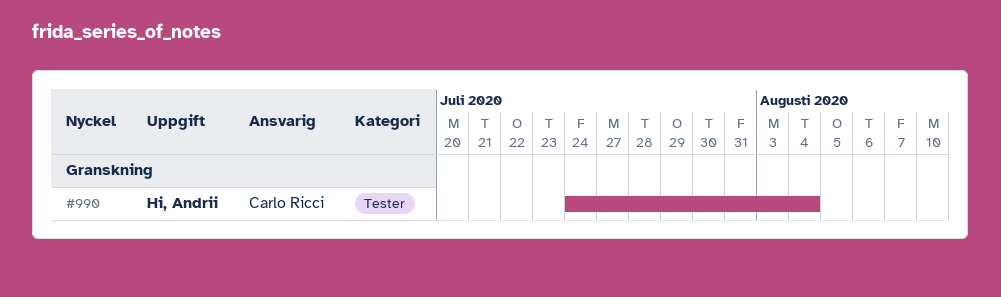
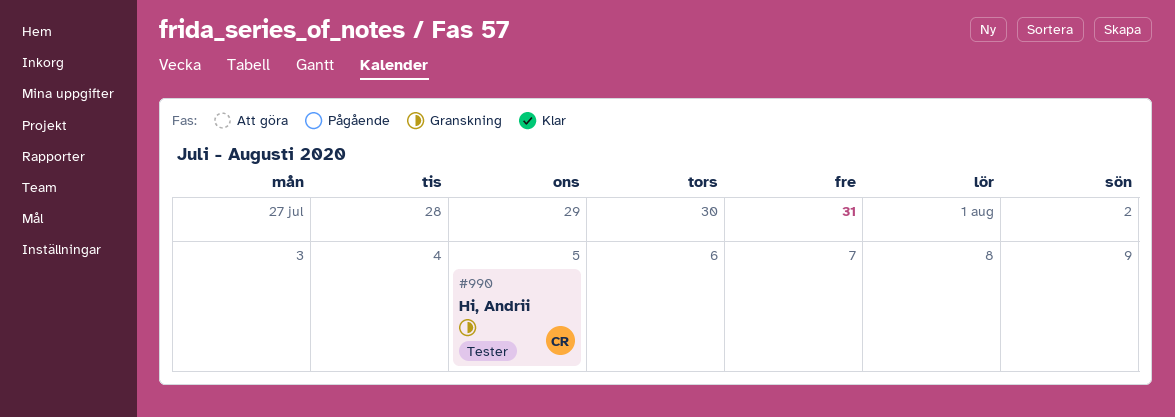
#990, due: Aug 4 -> Aug 5

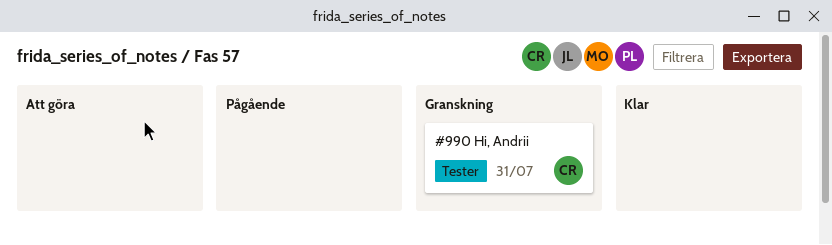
#990, due: Aug 5 -> Jul 31

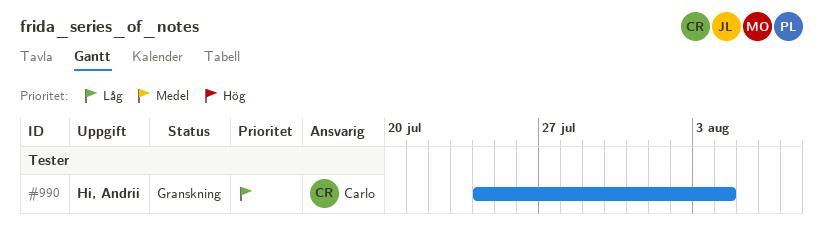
#990, due: Jul 31 -> Aug 4

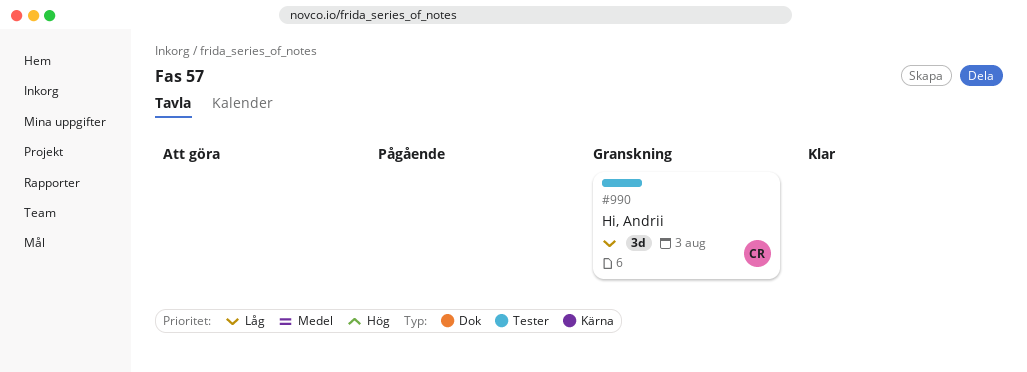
#990, due: Aug 4 -> Aug 3

